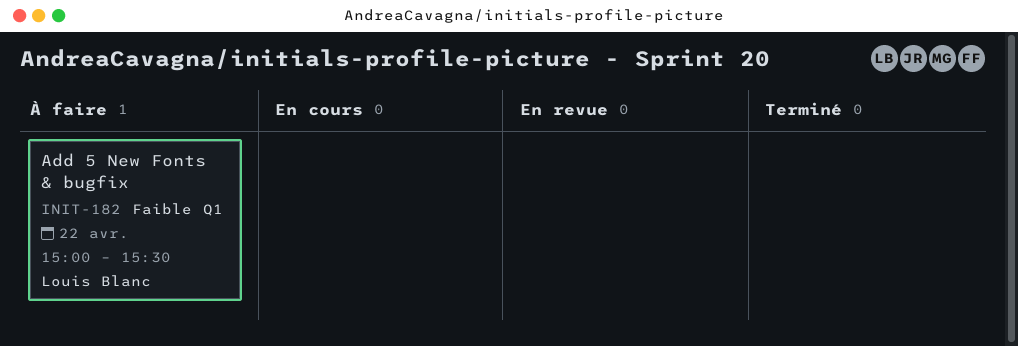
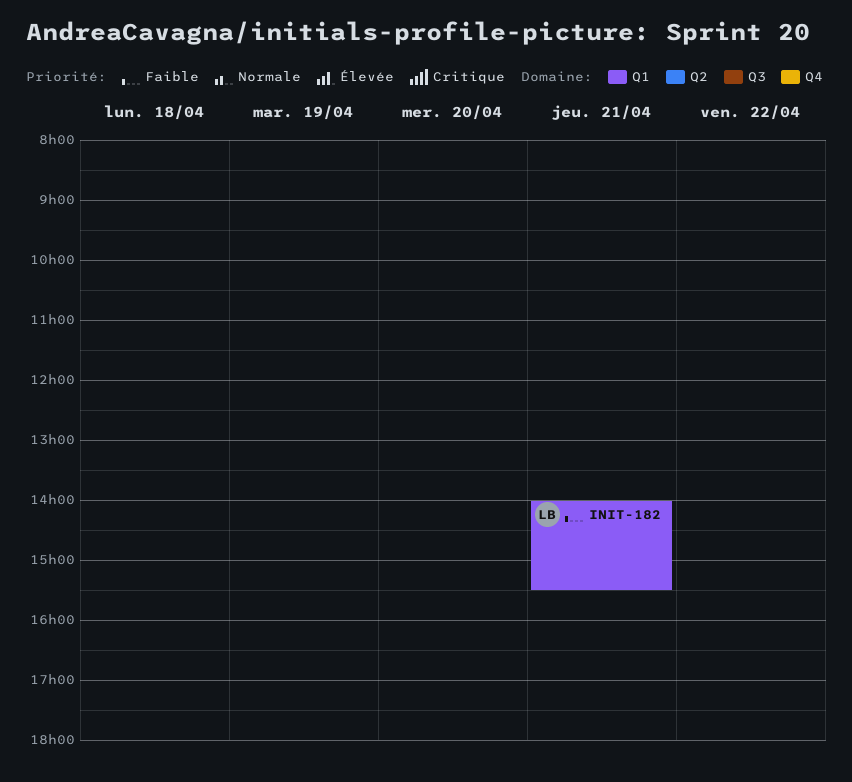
INIT-182, day: Apr 22 -> Apr 21
INIT-182, begins: 15:00 -> 14:00

